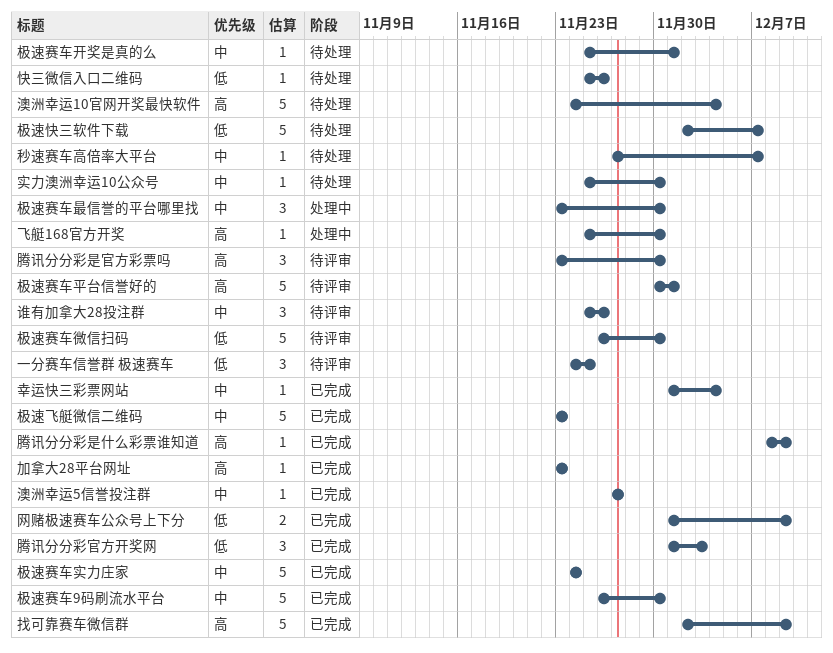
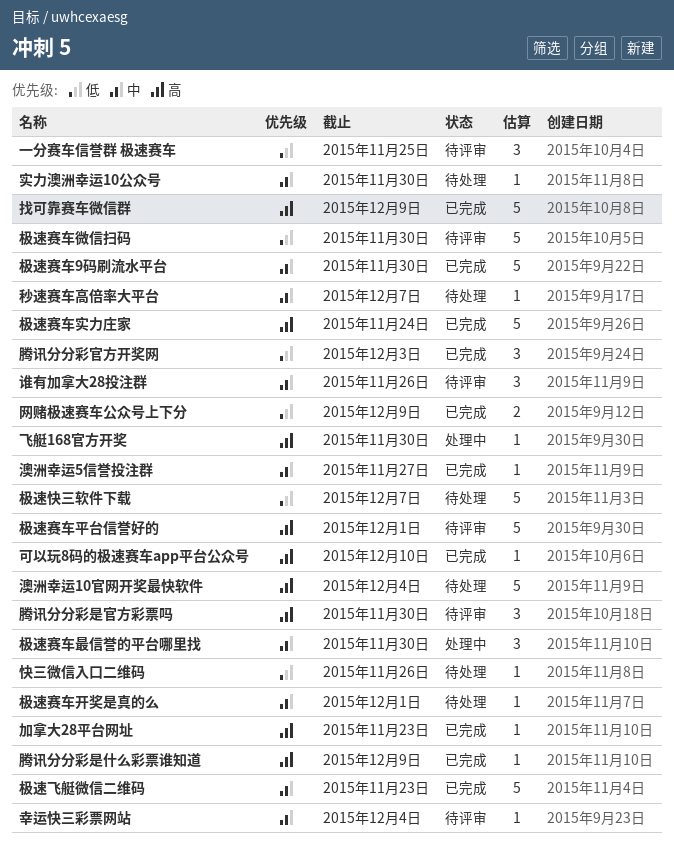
可以玩8码的极速赛车app平台公众号: none -> present
幸运快三彩票网站, status: 已完成 -> 待评审
极速赛车实力庄家, priority: 中 -> 高

